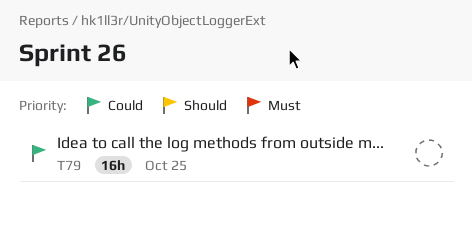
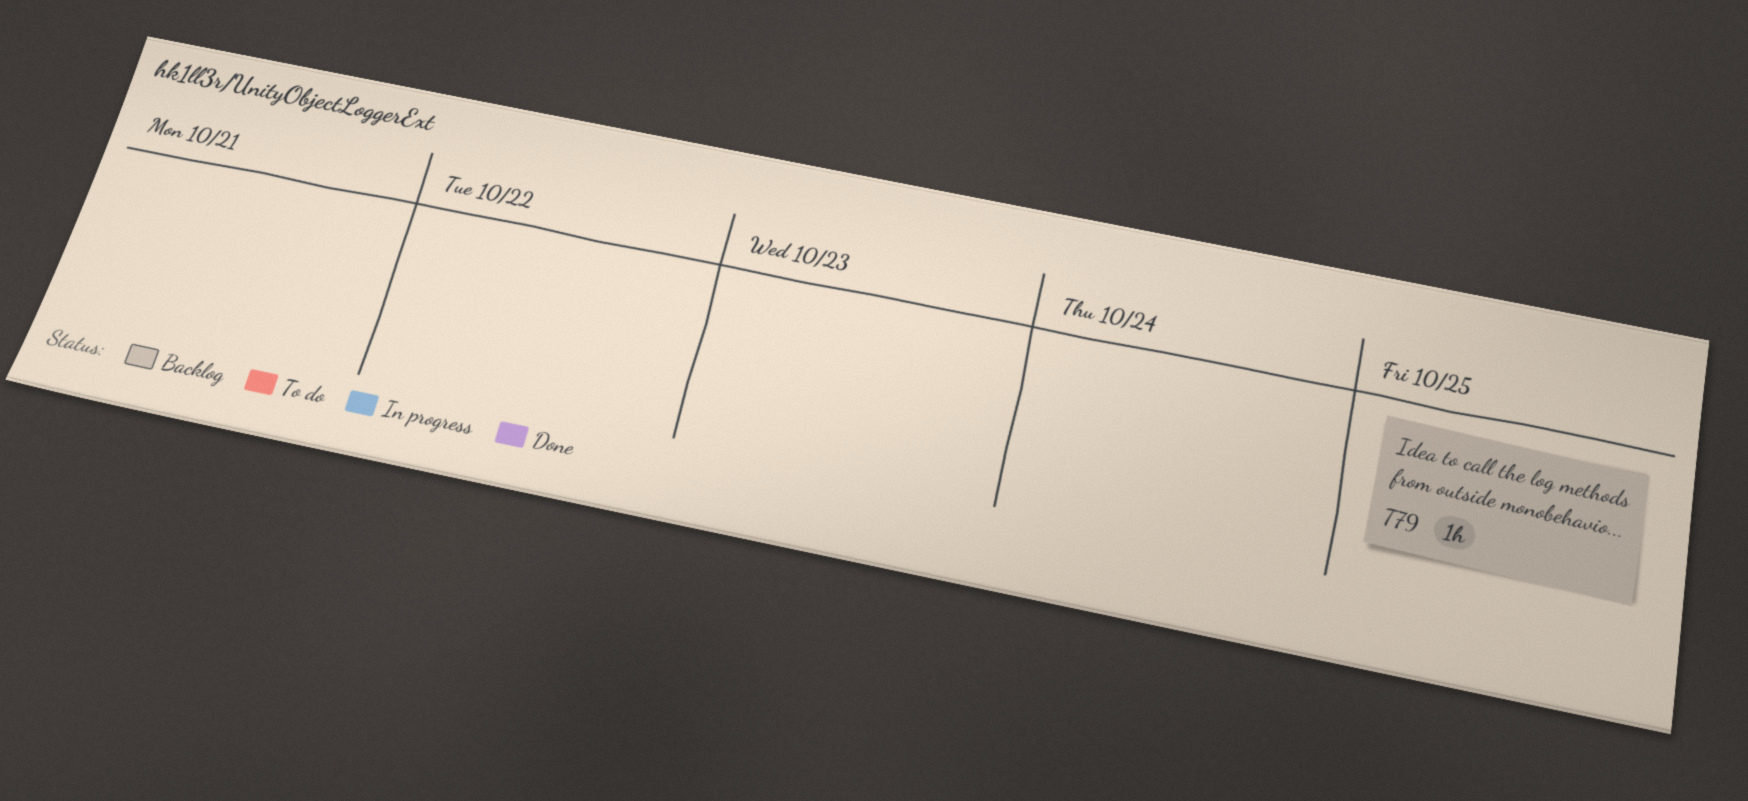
T79, estimate: 16h -> 1h

